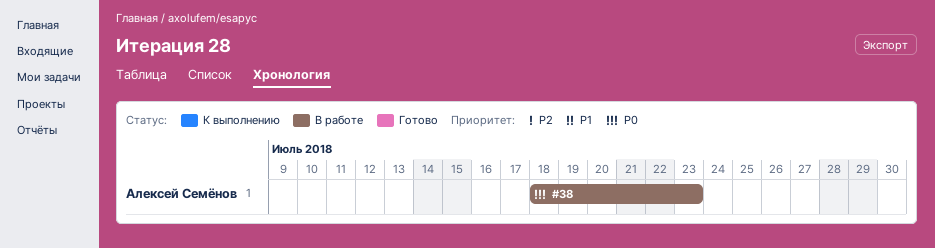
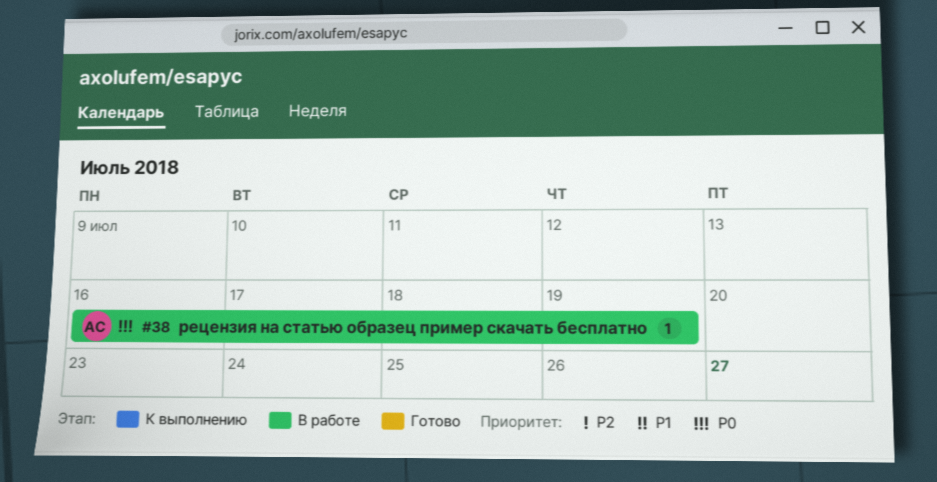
#38, start: Jul 18 -> Jul 16
#38, due: Jul 23 -> Jul 19

